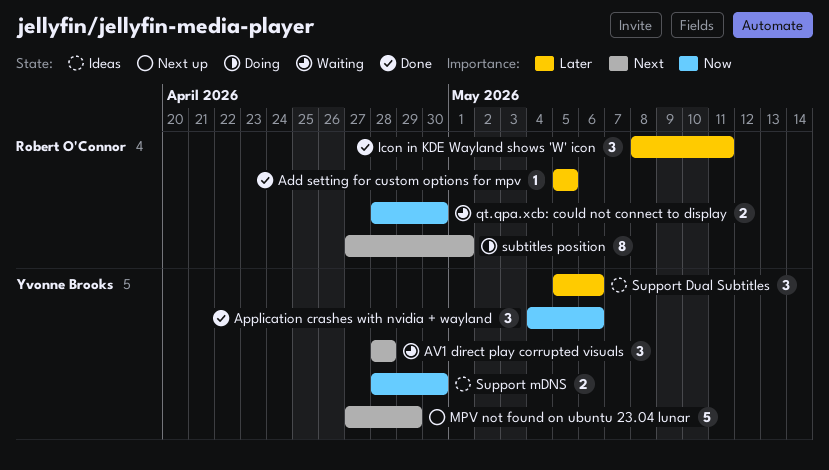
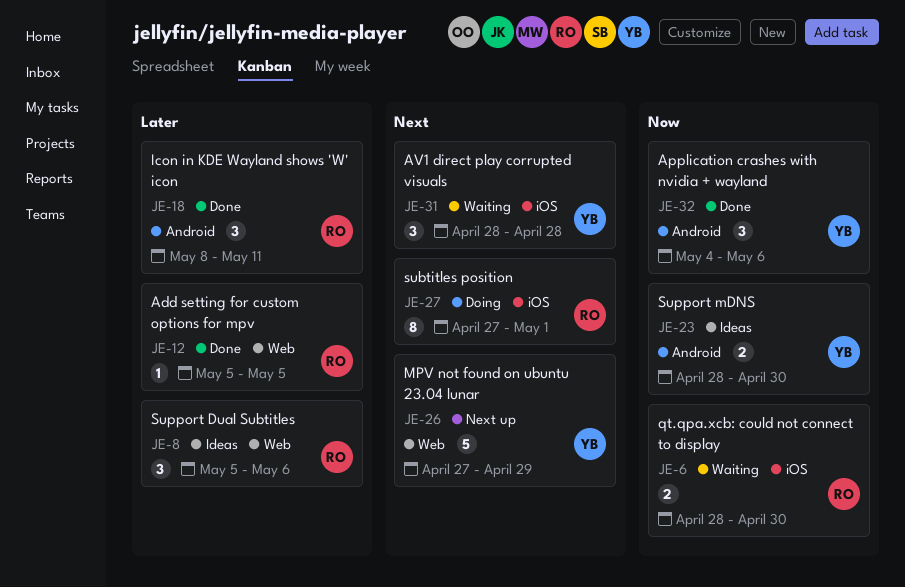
Support Dual Subtitles, owner: Yvonne Brooks -> Robert O'Connor

